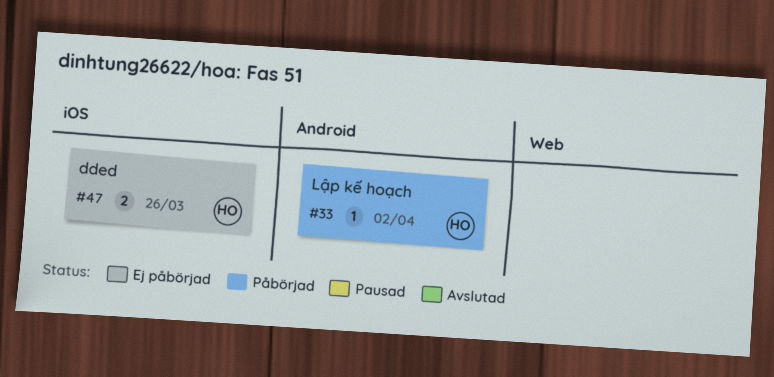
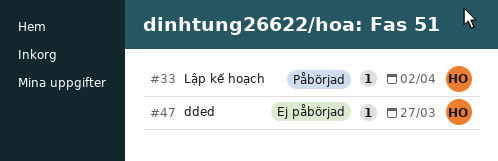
#47, estimate: 2 -> 1
#47, due: Mar 26 -> Mar 27

